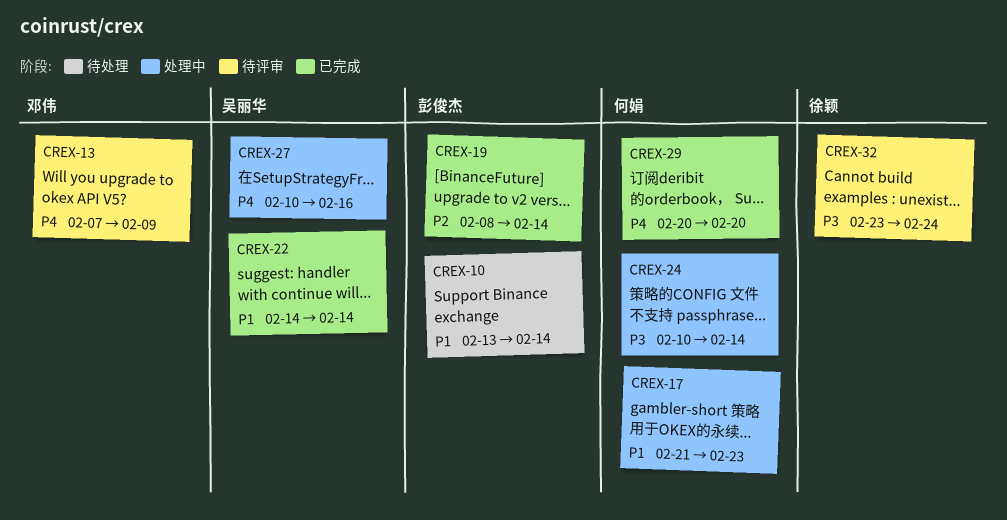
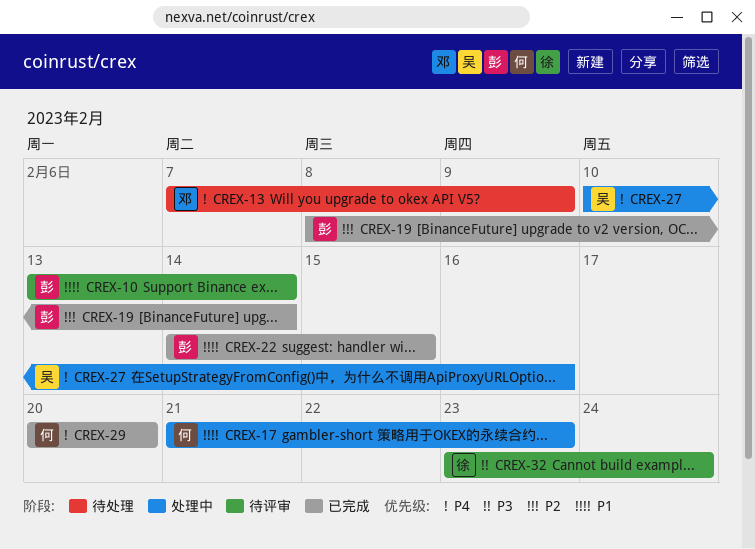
CREX-10, status: 待处理 -> 待评审
CREX-13, status: 待评审 -> 待处理
CREX-22, owner: 吴丽华 -> 彭俊杰
CREX-22, due: Feb 14 -> Feb 15
CREX-24: present -> none

